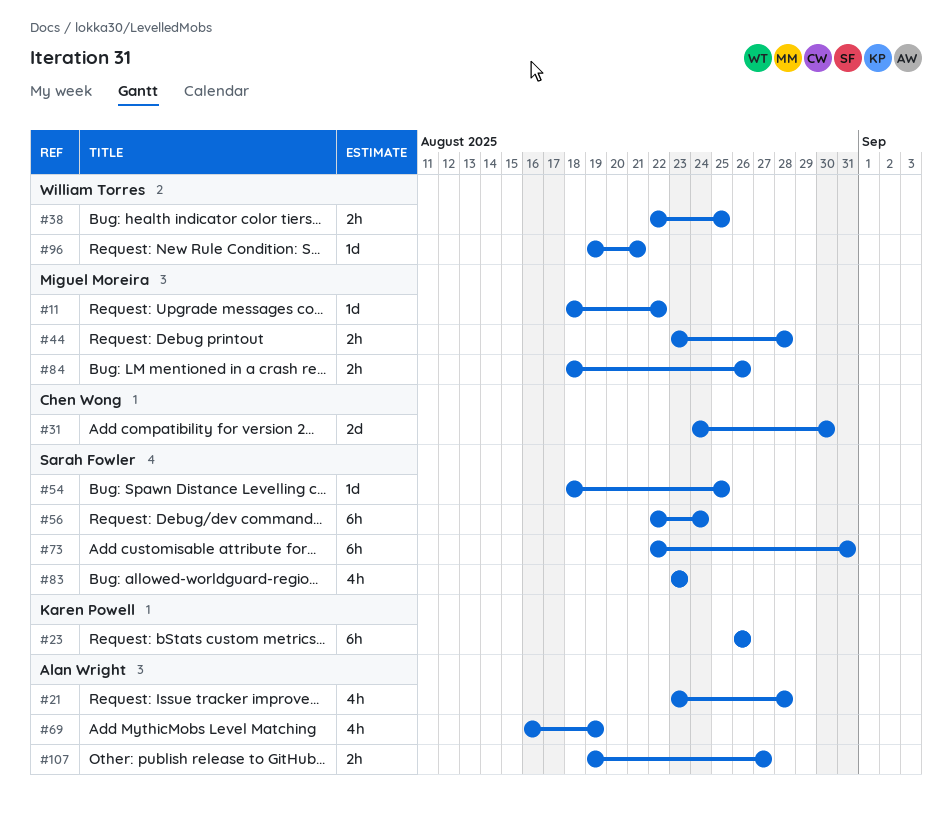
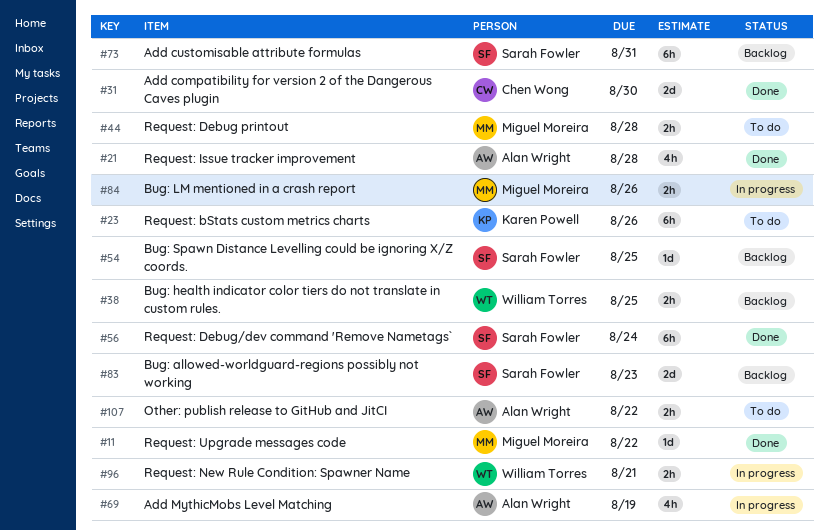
#83, estimate: 4h -> 2d
#96, estimate: 1d -> 2h
#107, due: Aug 27 -> Aug 22

